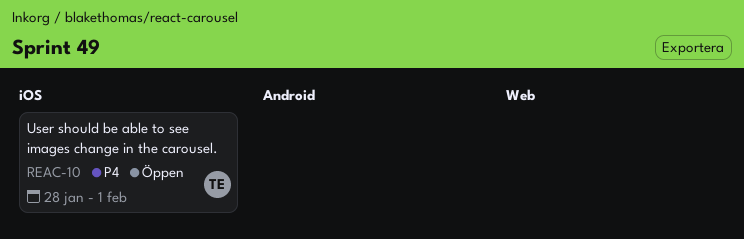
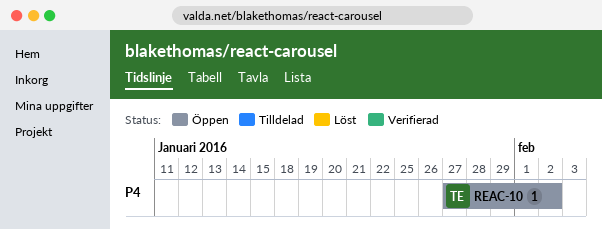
REAC-10, start: Jan 28 -> Jan 27
REAC-10, due: Feb 1 -> Feb 2

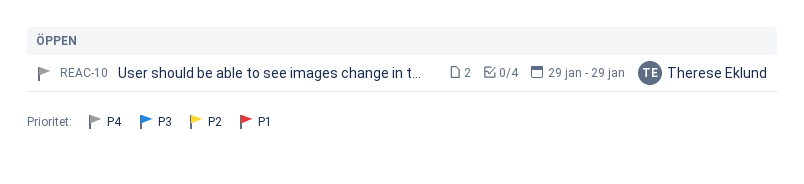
REAC-10, start: Jan 27 -> Jan 29
REAC-10, due: Feb 2 -> Jan 29

